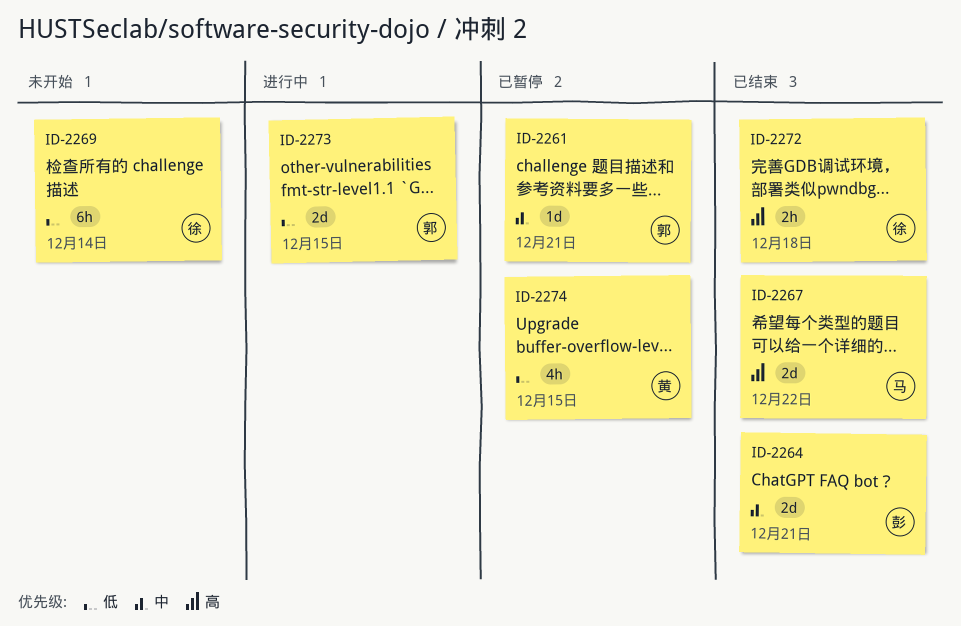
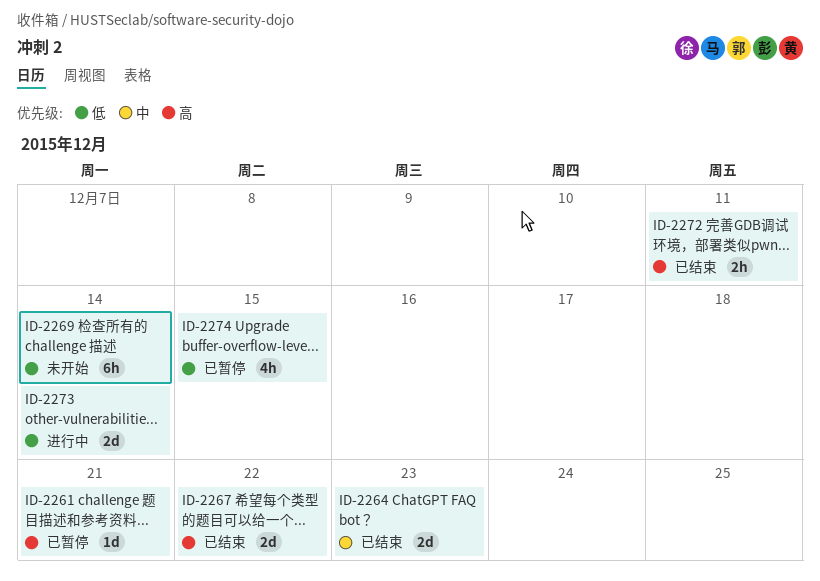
ID-2261, priority: 中 -> 高
ID-2264, due: Dec 21 -> Dec 23
ID-2272, due: Dec 18 -> Dec 11
ID-2273, due: Dec 15 -> Dec 14

